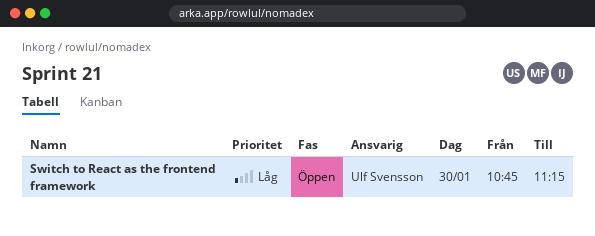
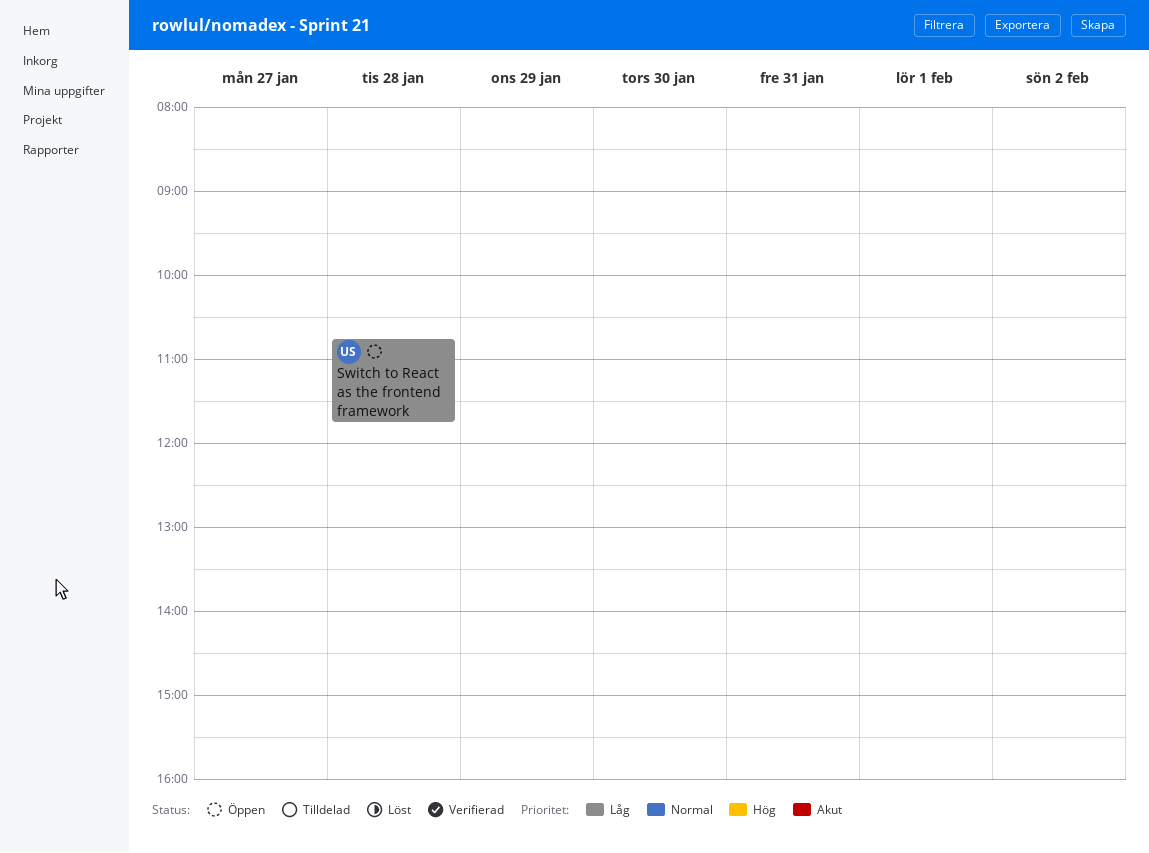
Switch to React as the frontend framework, day: Jan 30 -> Jan 28
Switch to React as the frontend framework, ends: 11:15 -> 11:45

